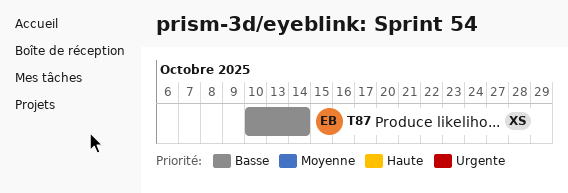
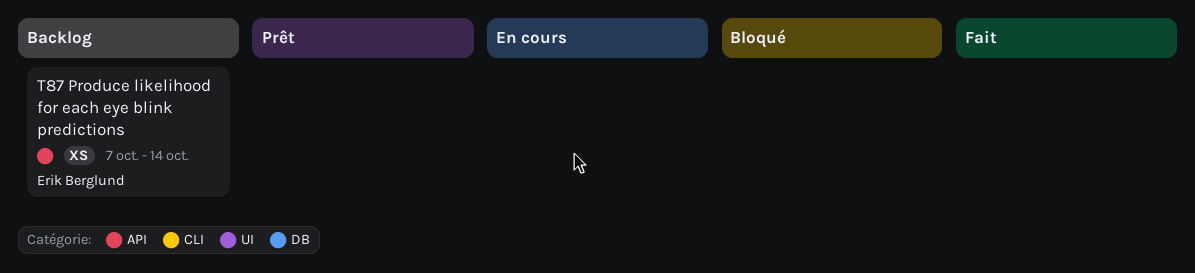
T87, start: Oct 10 -> Oct 7

